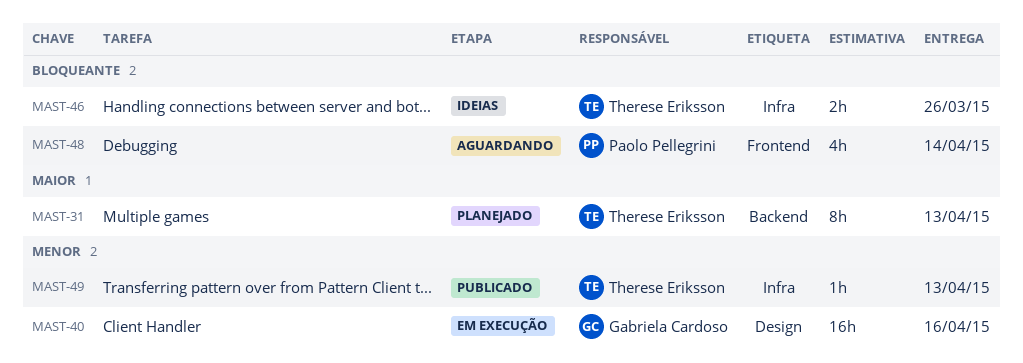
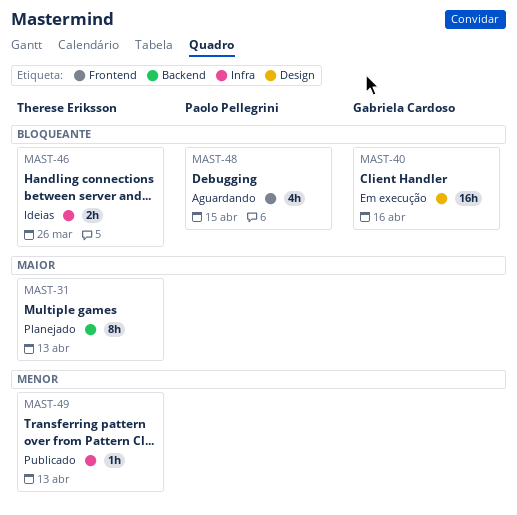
MAST-40, priority: Menor -> Bloqueante
MAST-48, due: Apr 14 -> Apr 15

